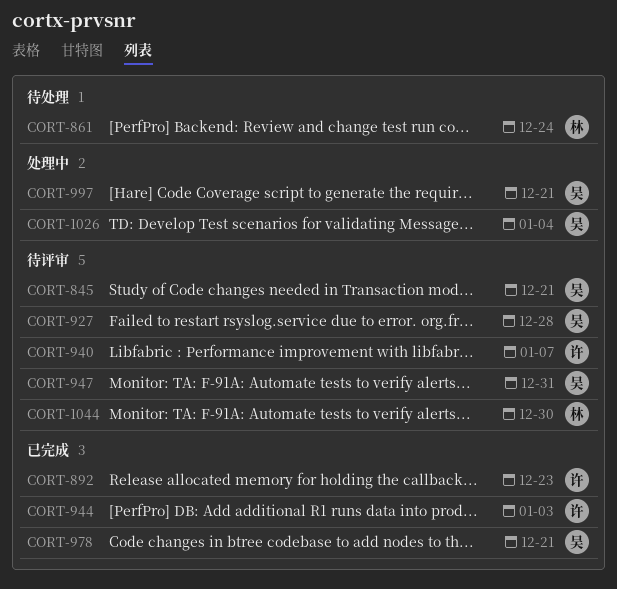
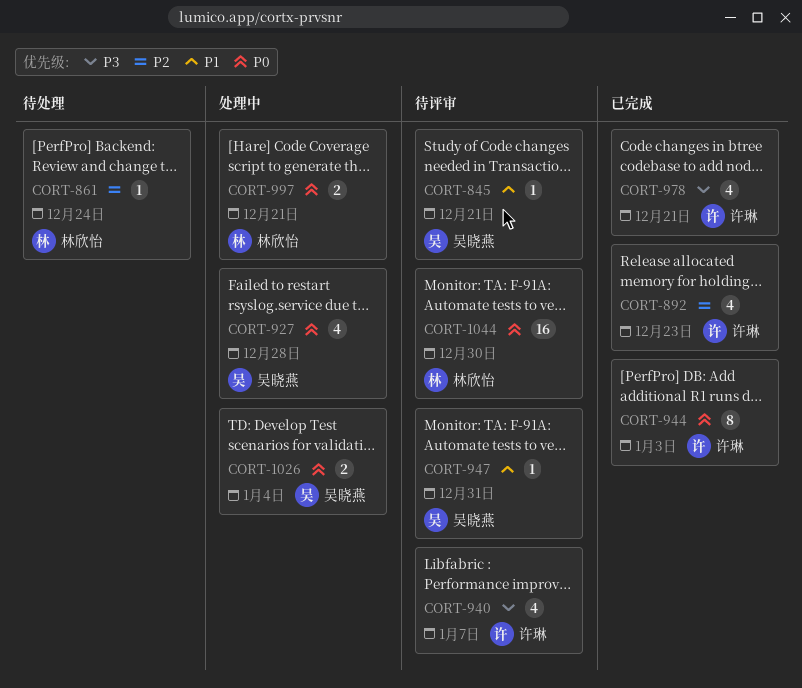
CORT-927, status: 待评审 -> 处理中
CORT-978, owner: 吴晓燕 -> 许琳
CORT-997, owner: 吴晓燕 -> 林欣怡

